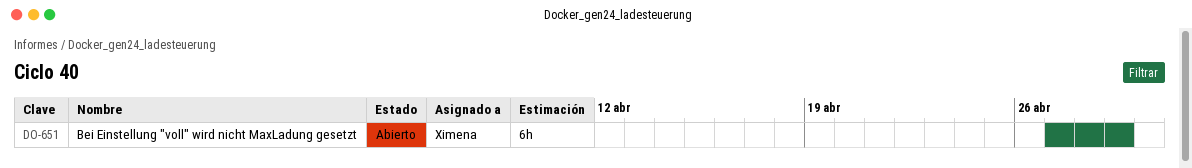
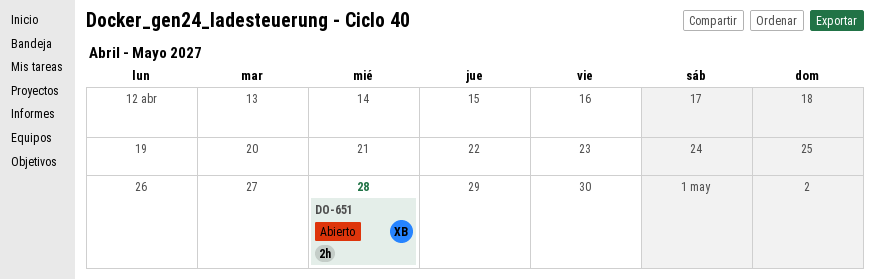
DO-651, estimate: 6h -> 2h
DO-651, due: Apr 29 -> Apr 28

